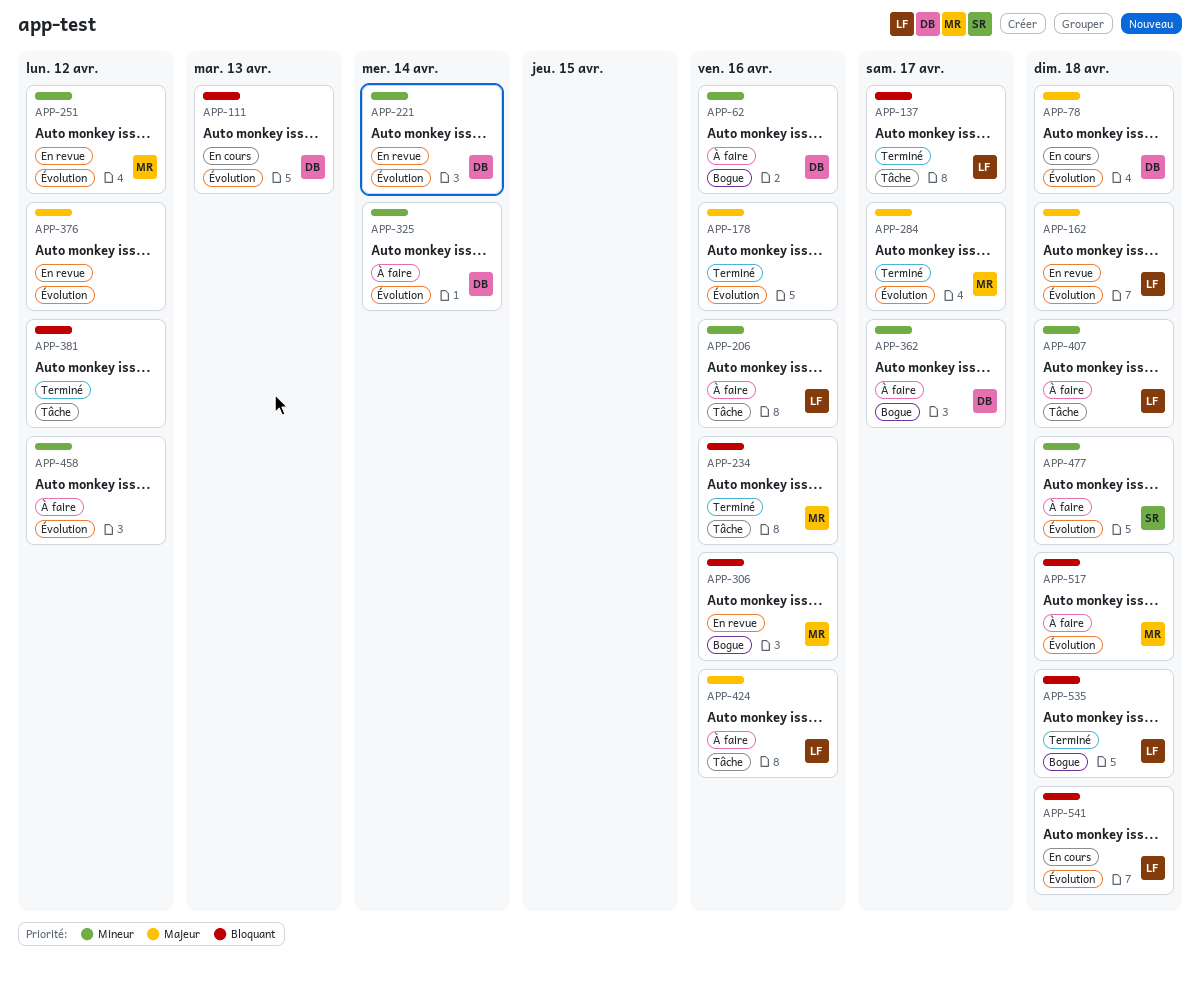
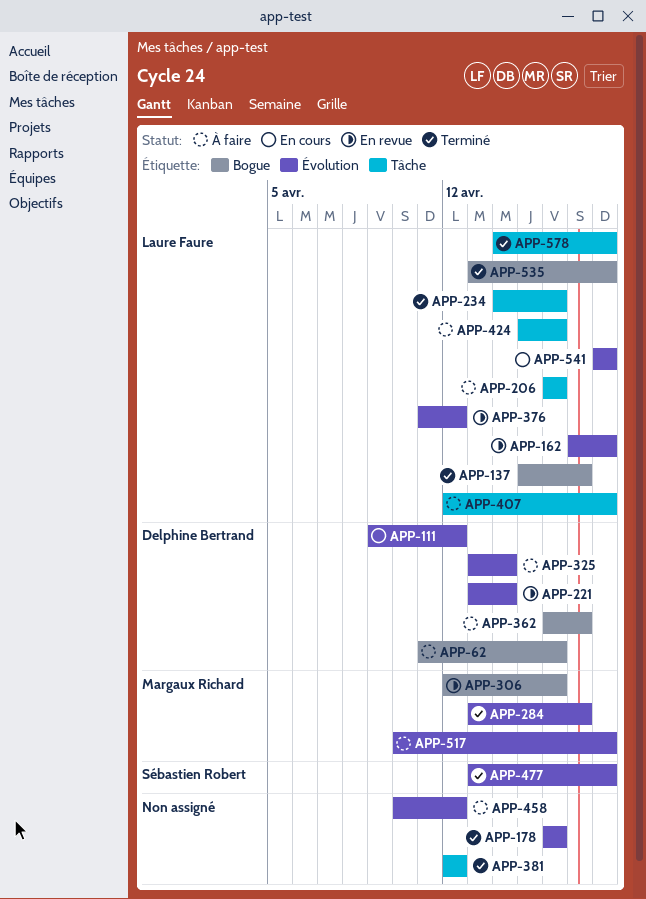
APP-78: present -> none
APP-111, due: Apr 13 -> Apr 12
APP-137, label: Tâche -> Bogue
APP-234, owner: Margaux Richard -> Laure Faure
APP-251: present -> none
APP-376, owner: none -> Laure Faure
APP-477, status: À faire -> Terminé
APP-578: none -> present

